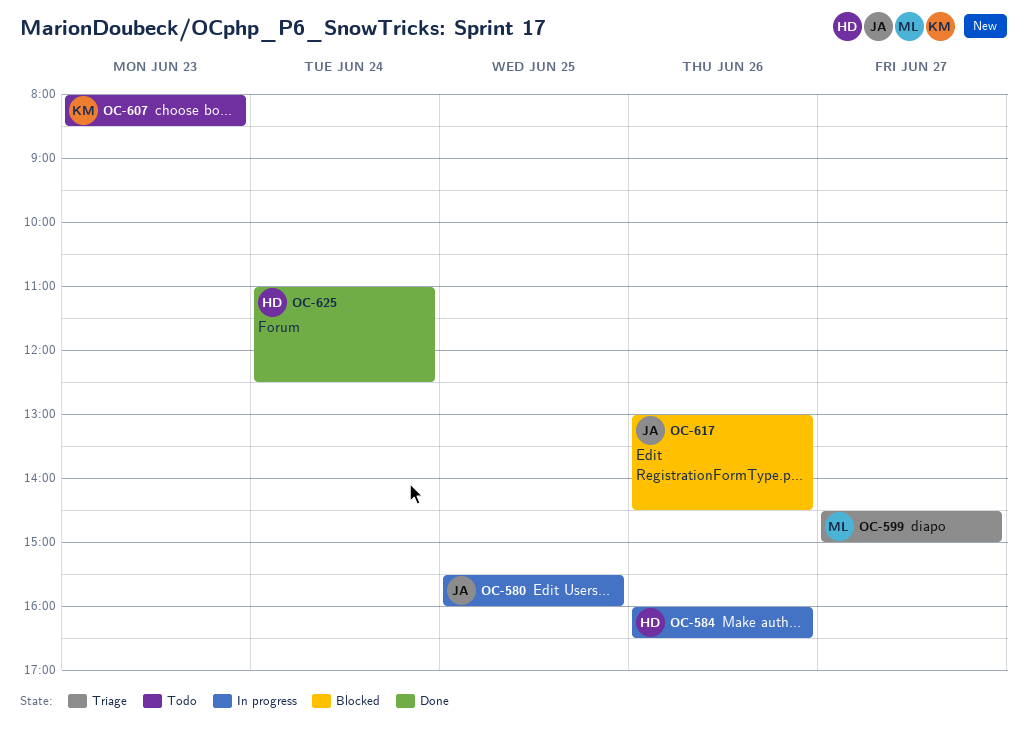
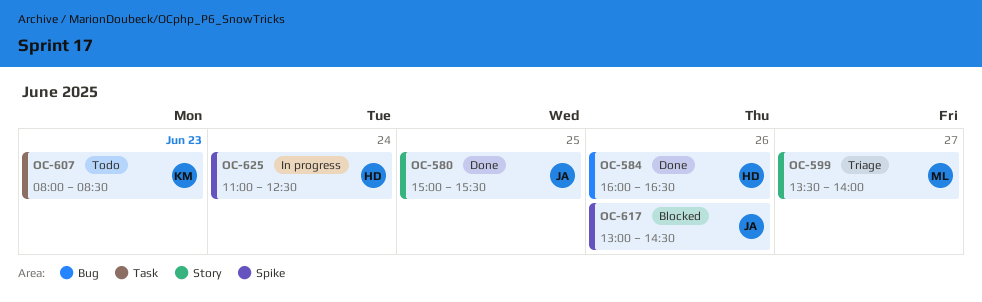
OC-580, status: In progress -> Done
OC-580, begins: 15:30 -> 15:00
OC-580, ends: 16:00 -> 15:30
OC-584, status: In progress -> Done
OC-599, begins: 14:30 -> 13:30
OC-599, ends: 15:00 -> 14:00
OC-625, status: Done -> In progress

